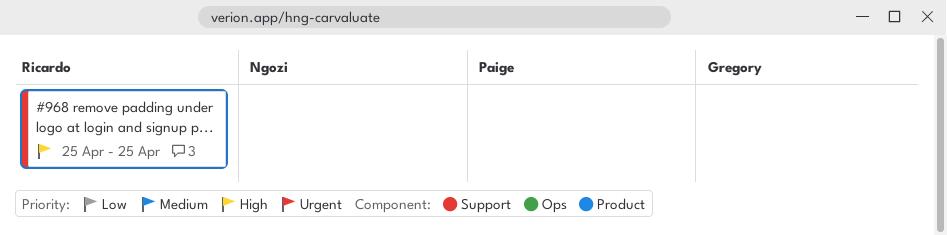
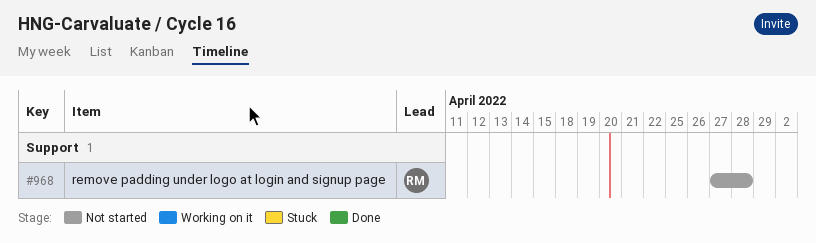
#968, start: Apr 25 -> Apr 27
#968, due: Apr 25 -> Apr 28

